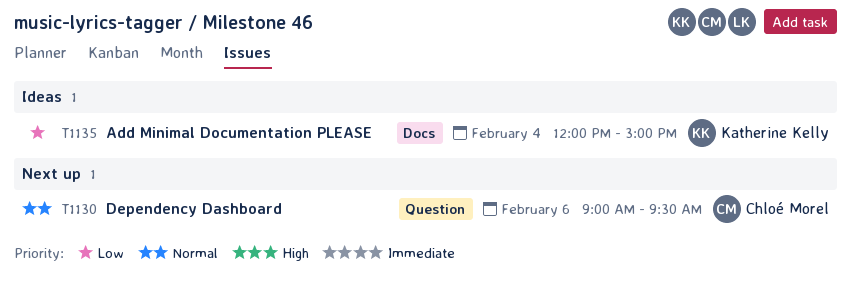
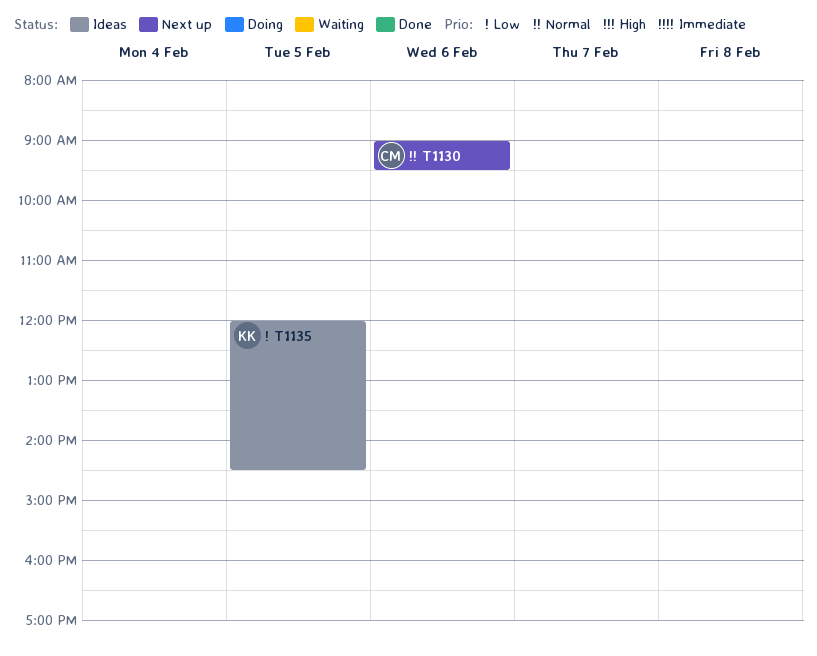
T1135, day: Feb 4 -> Feb 5
T1135, ends: 15:00 -> 14:30

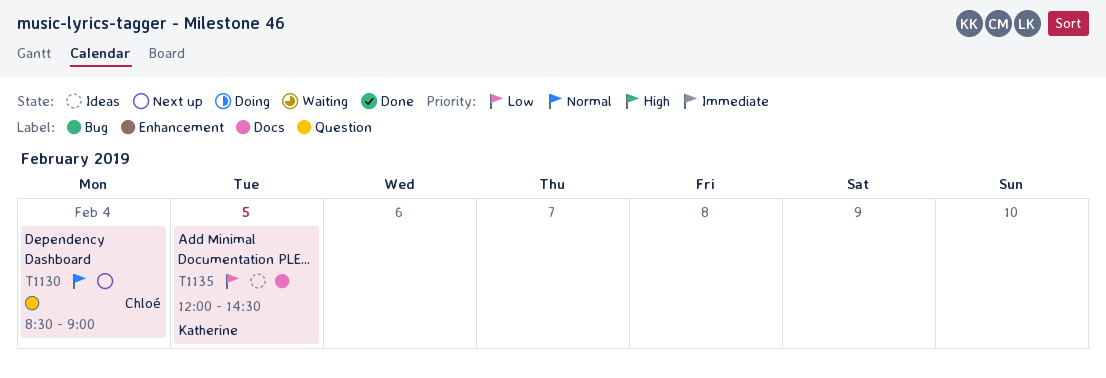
T1130, day: Feb 6 -> Feb 4
T1130, begins: 09:00 -> 08:30
T1130, ends: 09:30 -> 09:00

